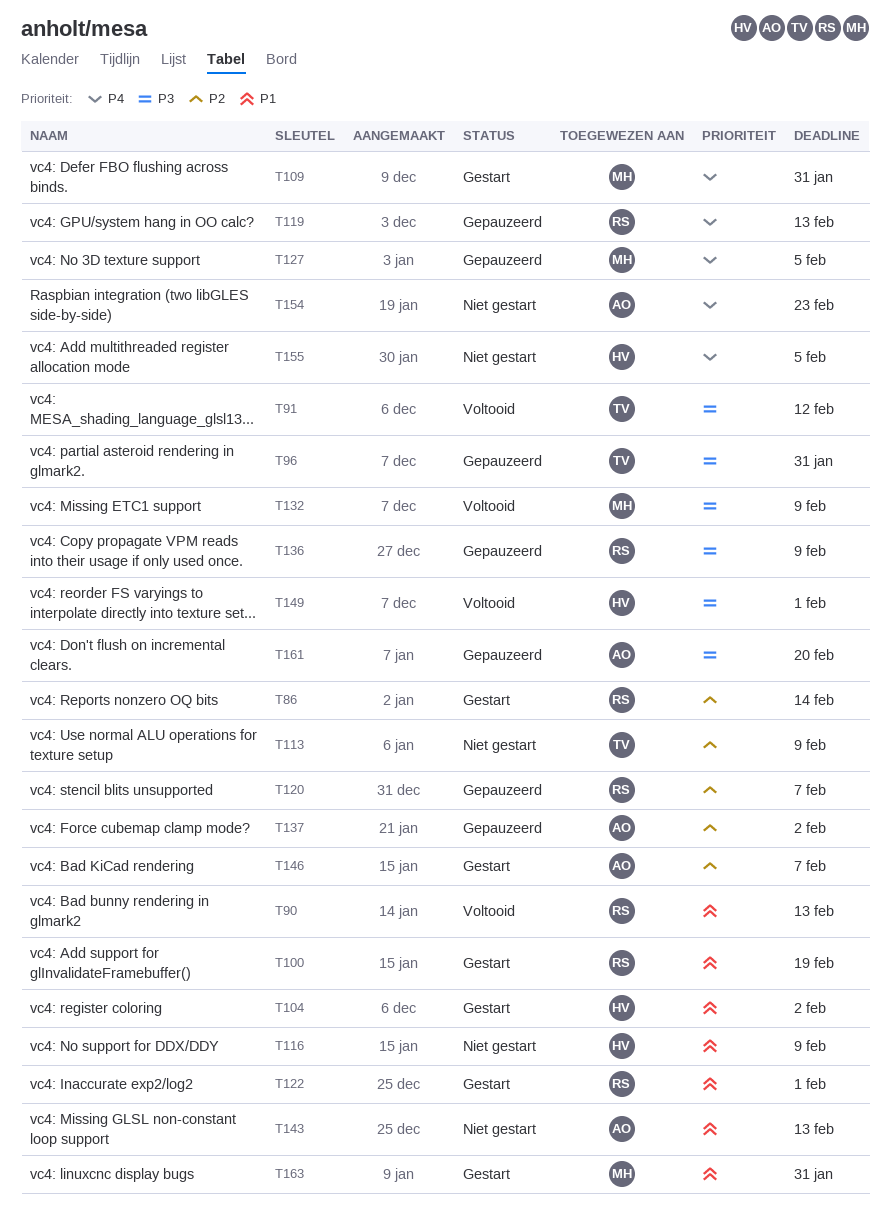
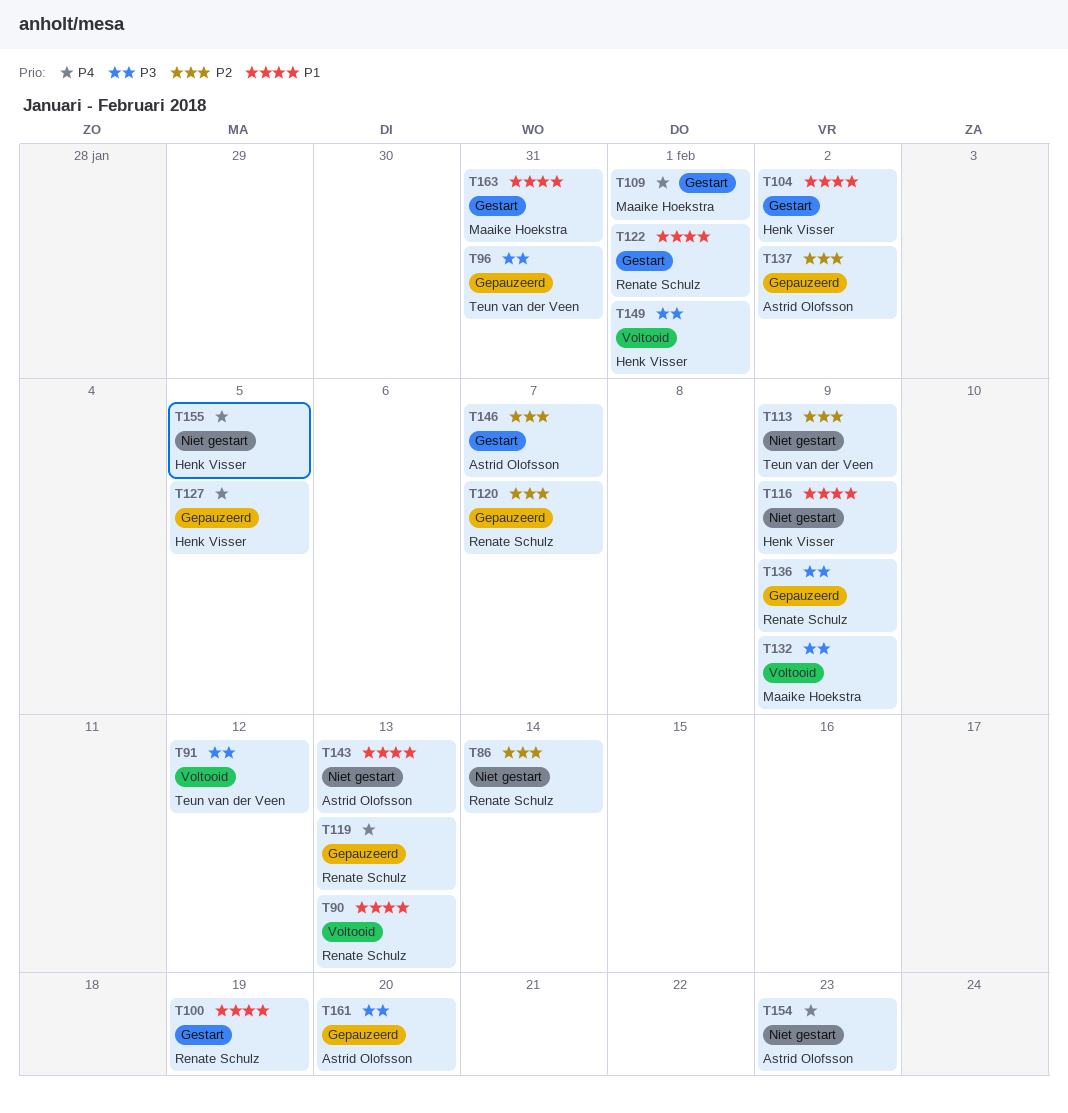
T86, status: Gestart -> Niet gestart
T109, due: Jan 31 -> Feb 1
T127, owner: Maaike Hoekstra -> Henk Visser

